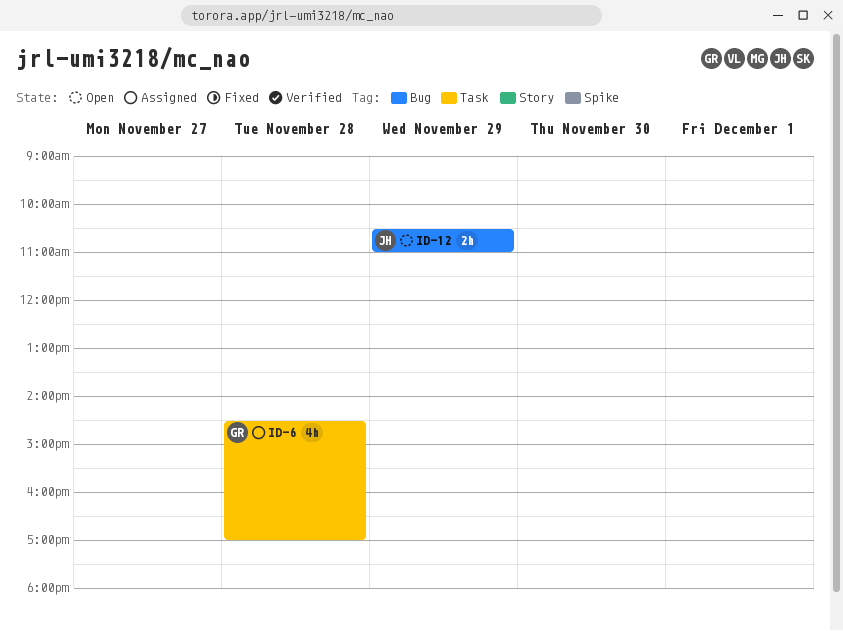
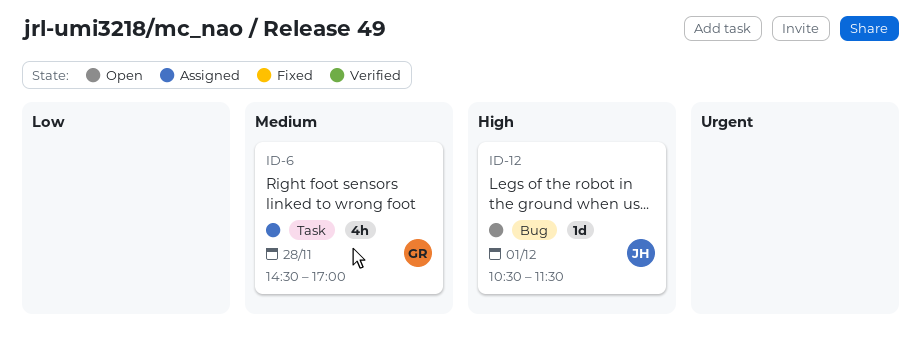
ID-12, estimate: 2h -> 1d
ID-12, day: Nov 29 -> Dec 1
ID-12, ends: 11:00 -> 11:30

